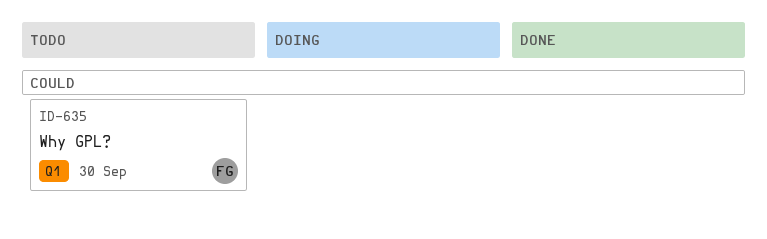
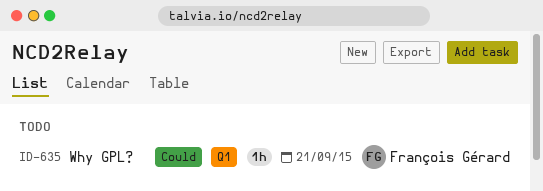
ID-635, due: Sep 30 -> Sep 21

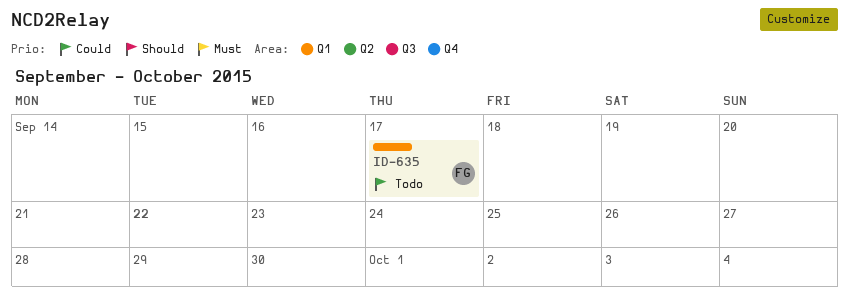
ID-635, due: Sep 21 -> Sep 17

